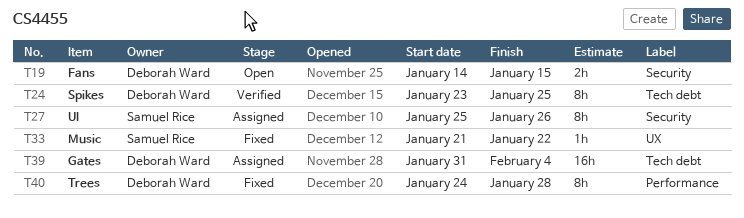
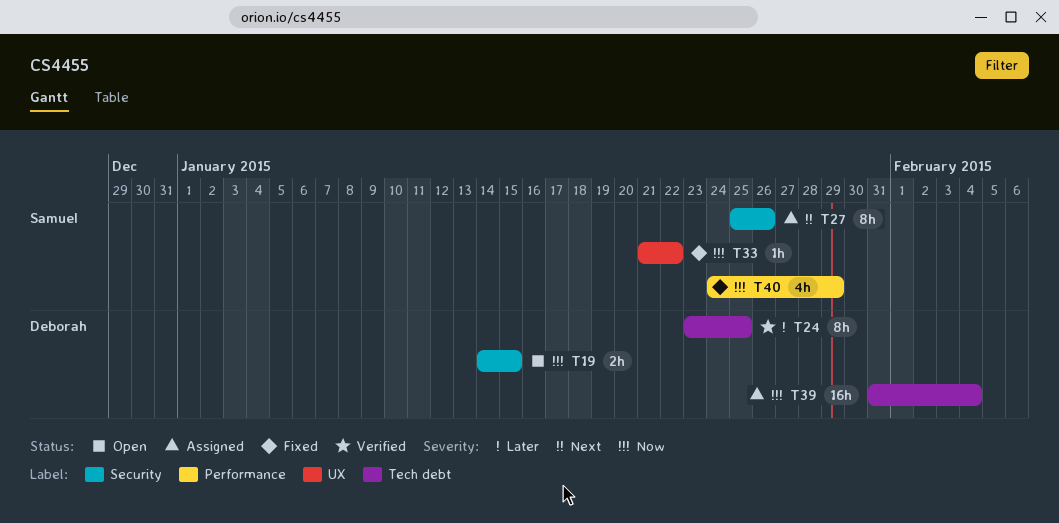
T40, owner: Deborah Ward -> Samuel Rice
T40, estimate: 8h -> 4h
T40, due: Jan 28 -> Jan 29

